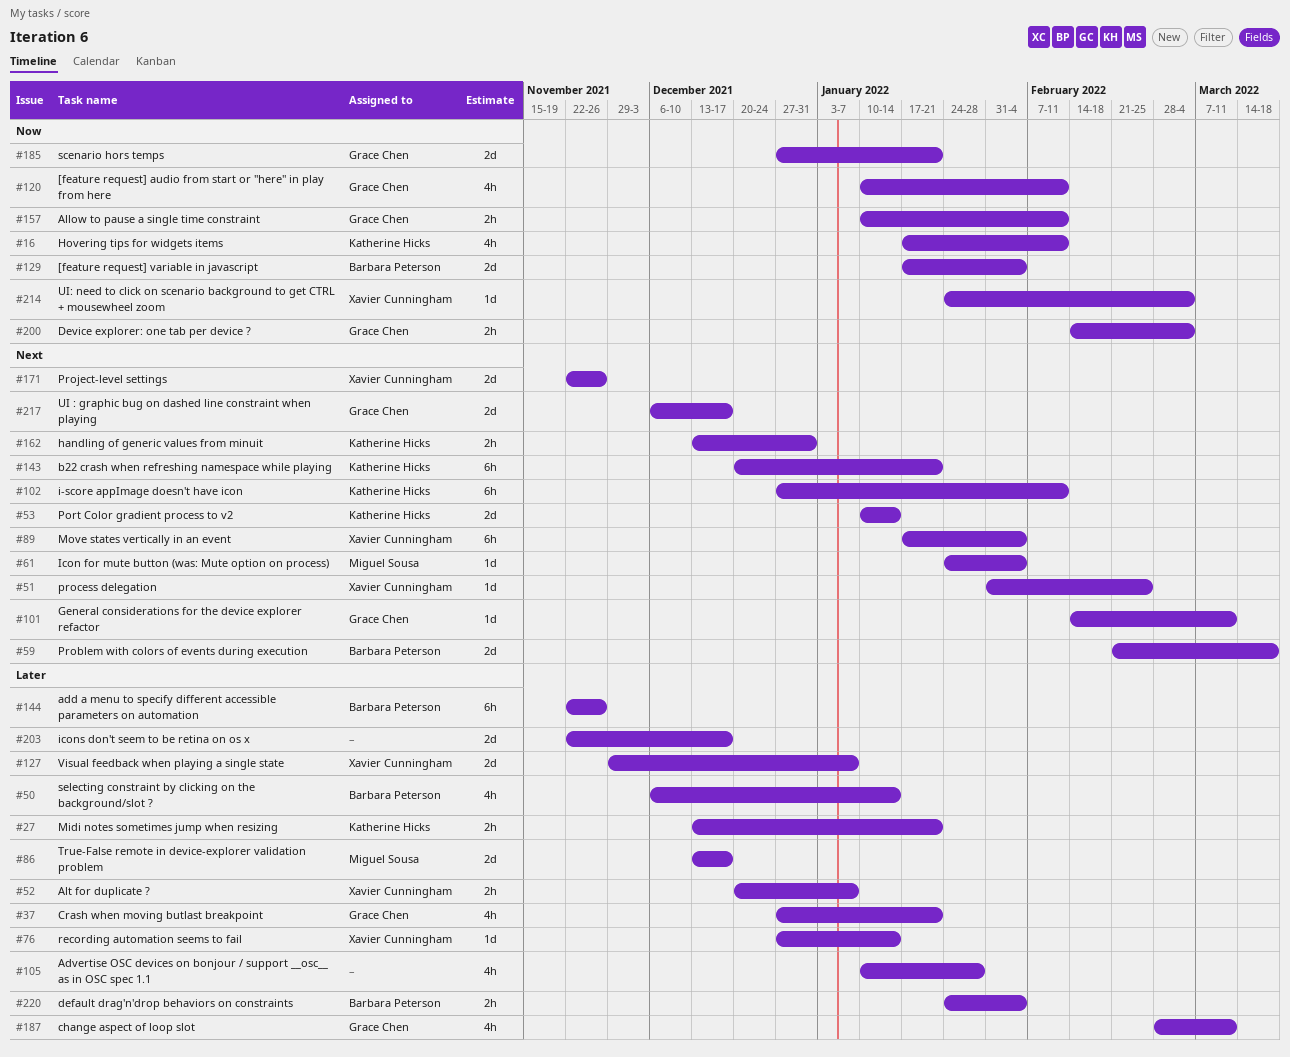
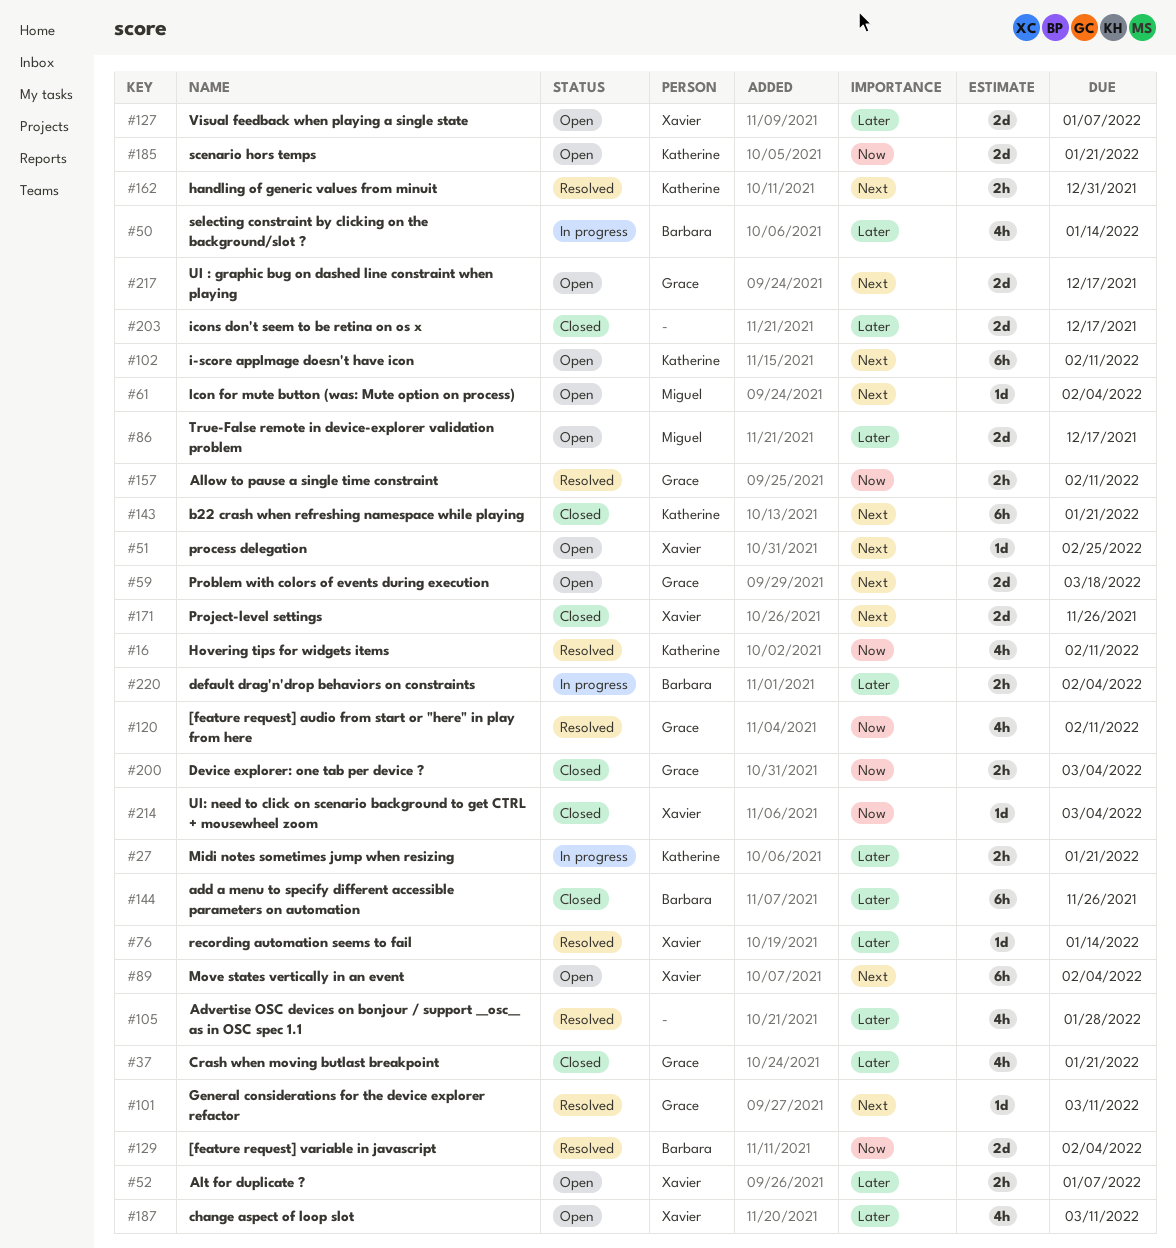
#53: present -> none
#59, owner: Barbara Peterson -> Grace Chen
#185, owner: Grace Chen -> Katherine Hicks
#187, owner: Grace Chen -> Xavier Cunningham

